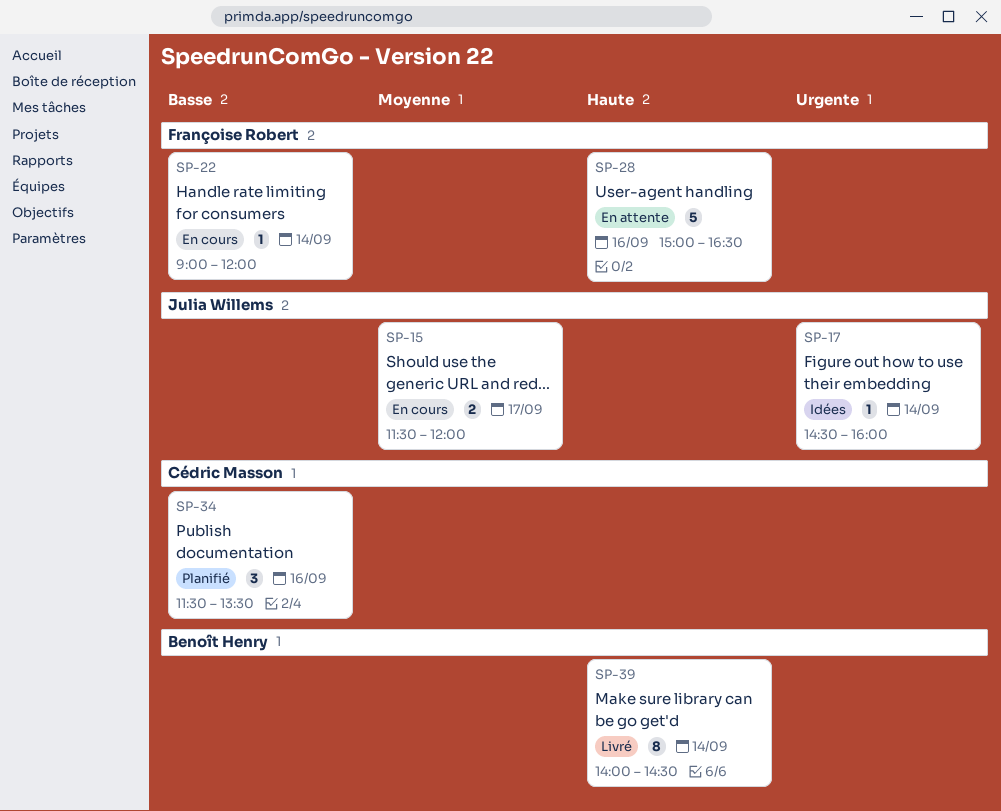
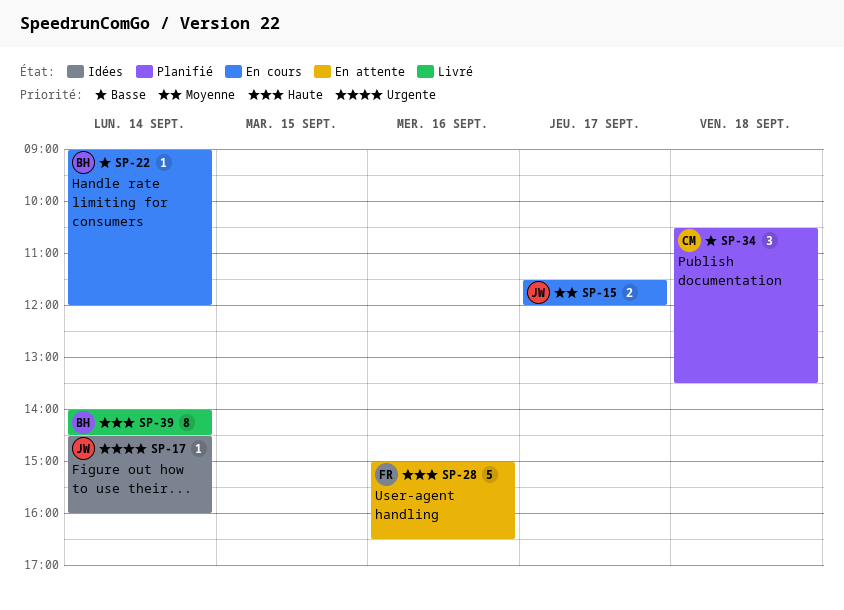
SP-22, owner: Françoise Robert -> Benoît Henry
SP-34, day: Sep 16 -> Sep 18
SP-34, begins: 11:30 -> 10:30

